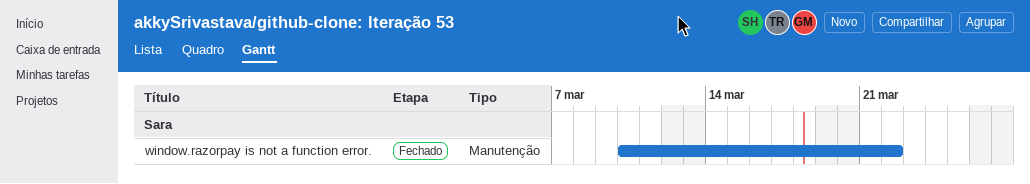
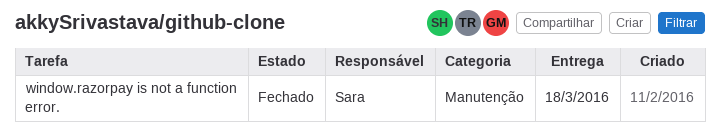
window.razorpay is not a function error., due: Mar 22 -> Mar 18

